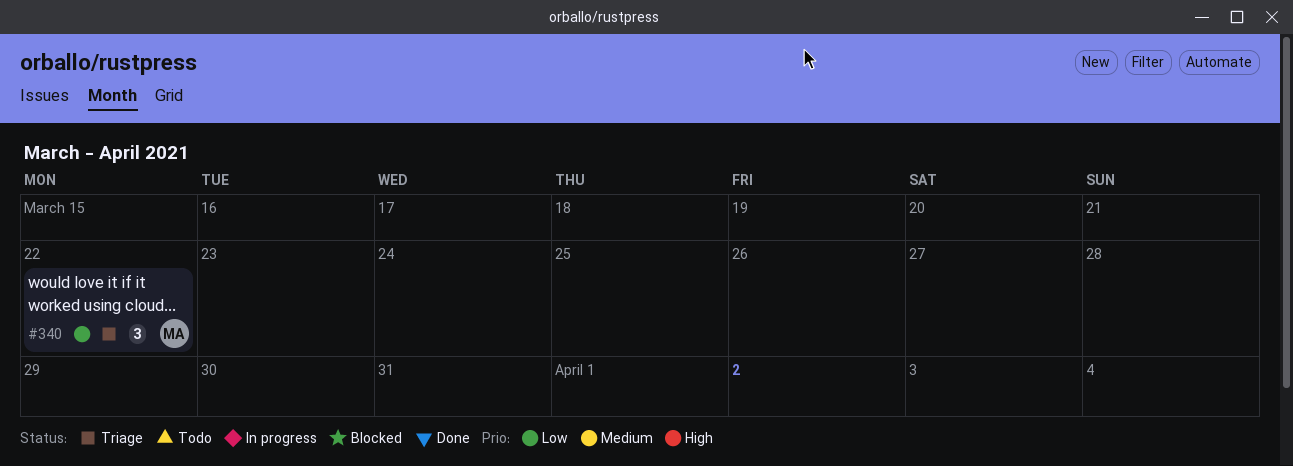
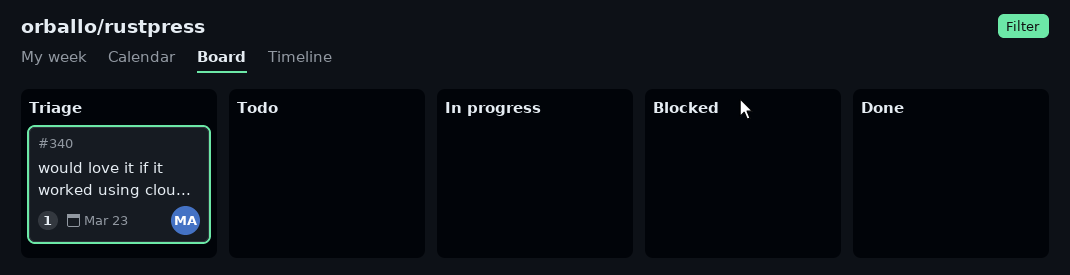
#340, estimate: 3 -> 1
#340, due: Mar 22 -> Mar 23

